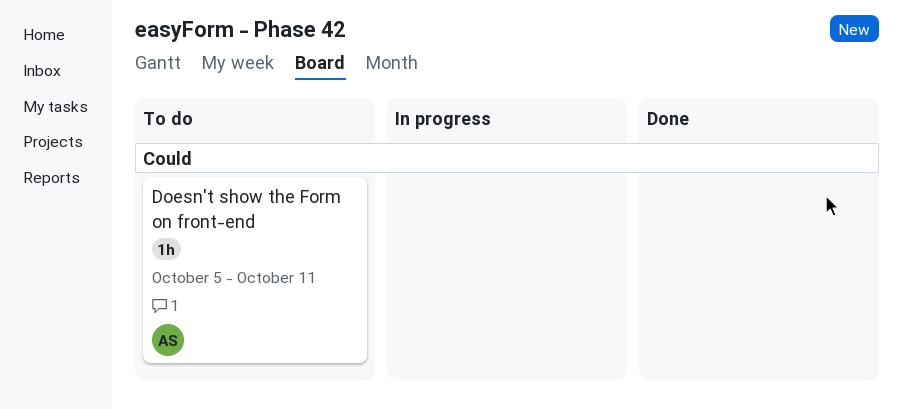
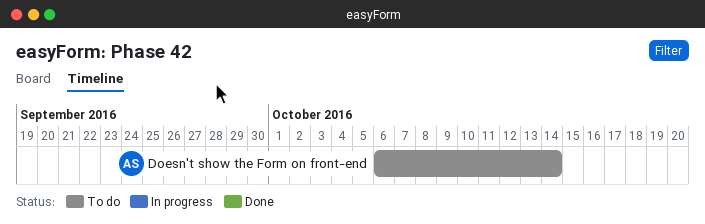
Doesn't show the Form on front-end, start: Oct 5 -> Oct 6
Doesn't show the Form on front-end, due: Oct 11 -> Oct 14

